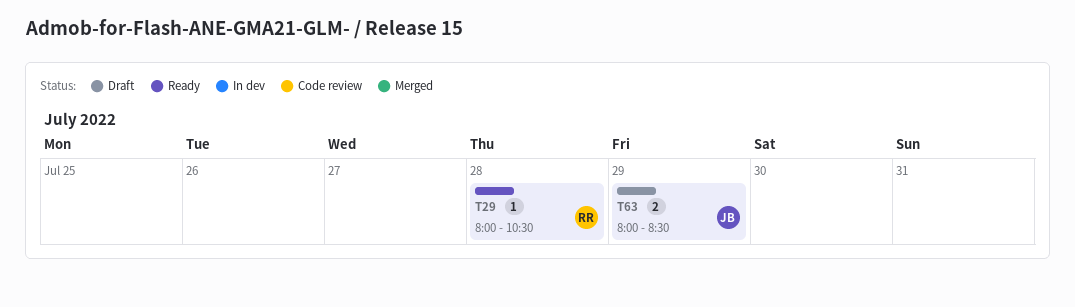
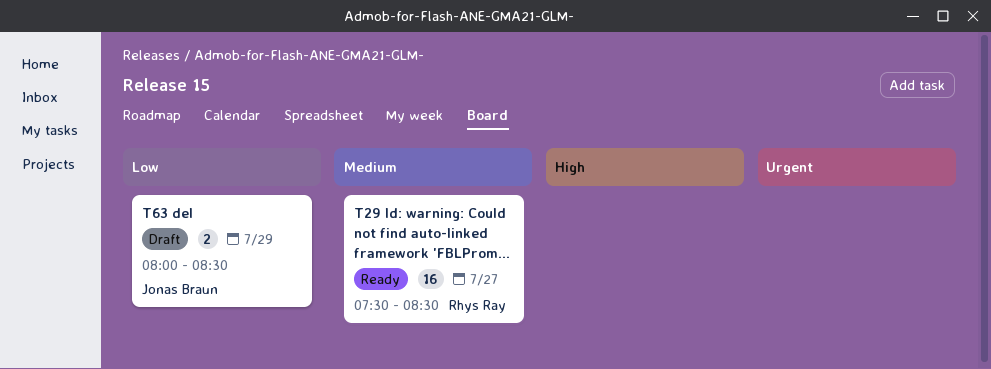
T29, estimate: 1 -> 16
T29, day: Jul 28 -> Jul 27
T29, begins: 08:00 -> 07:30
T29, ends: 10:30 -> 08:30

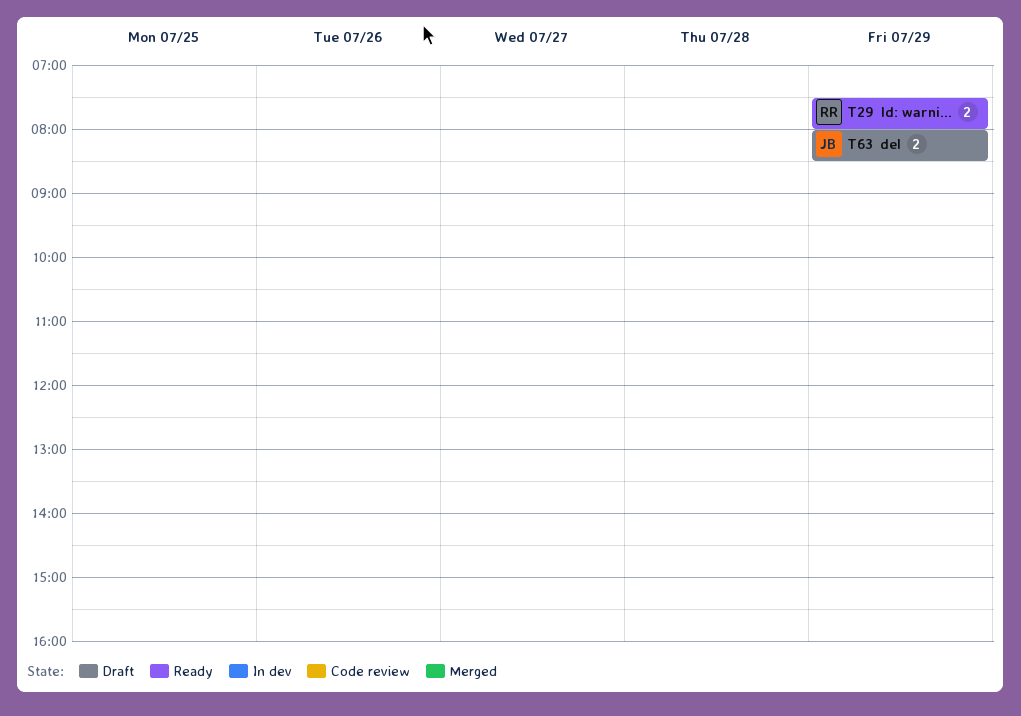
T29, estimate: 16 -> 2
T29, day: Jul 27 -> Jul 29
T29, ends: 08:30 -> 08:00

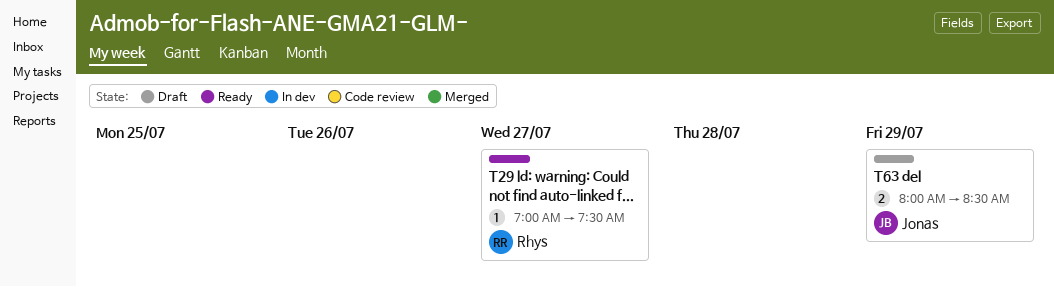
T29, estimate: 2 -> 1
T29, day: Jul 29 -> Jul 27
T29, begins: 07:30 -> 07:00
T29, ends: 08:00 -> 07:30

